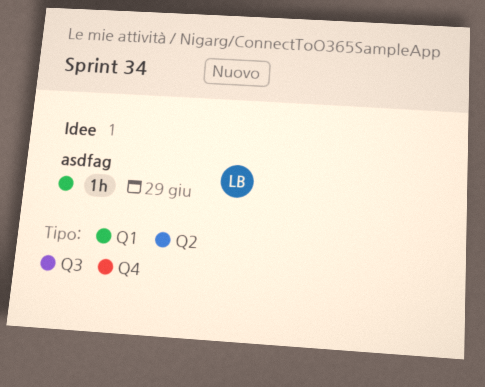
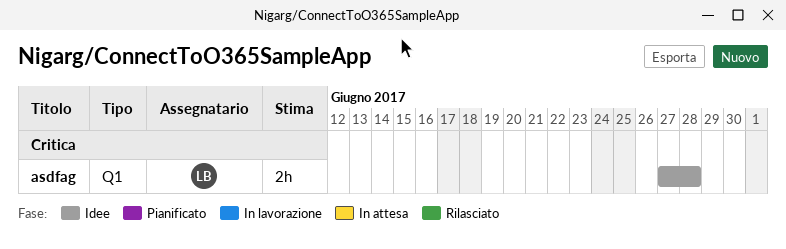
asdfag, estimate: 1h -> 2h
asdfag, due: Jun 29 -> Jun 28

